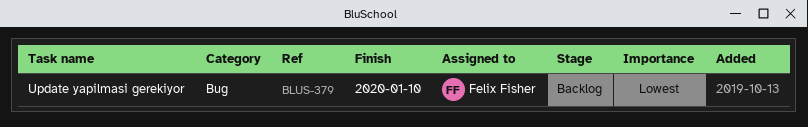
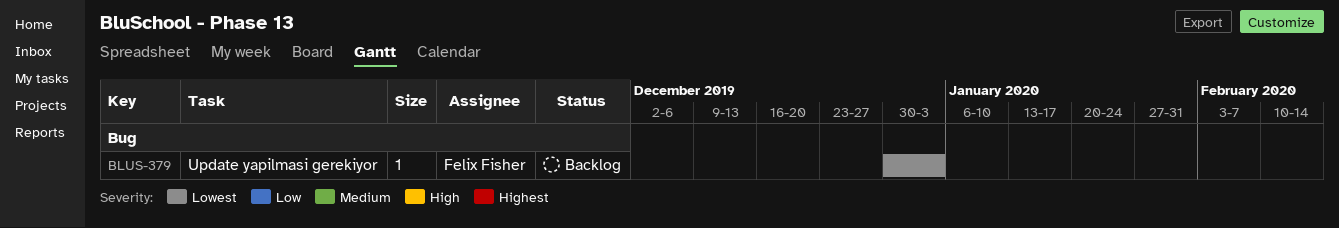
BLUS-379, due: Jan 10 -> Jan 3

